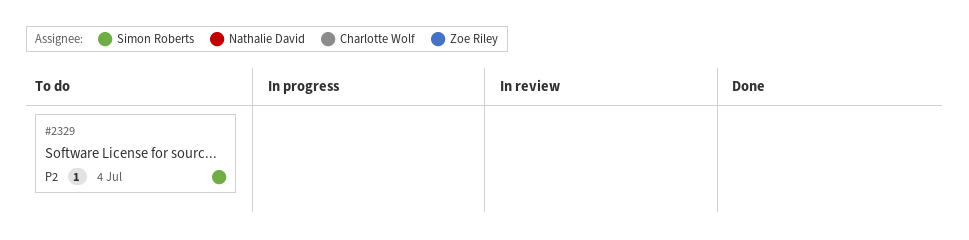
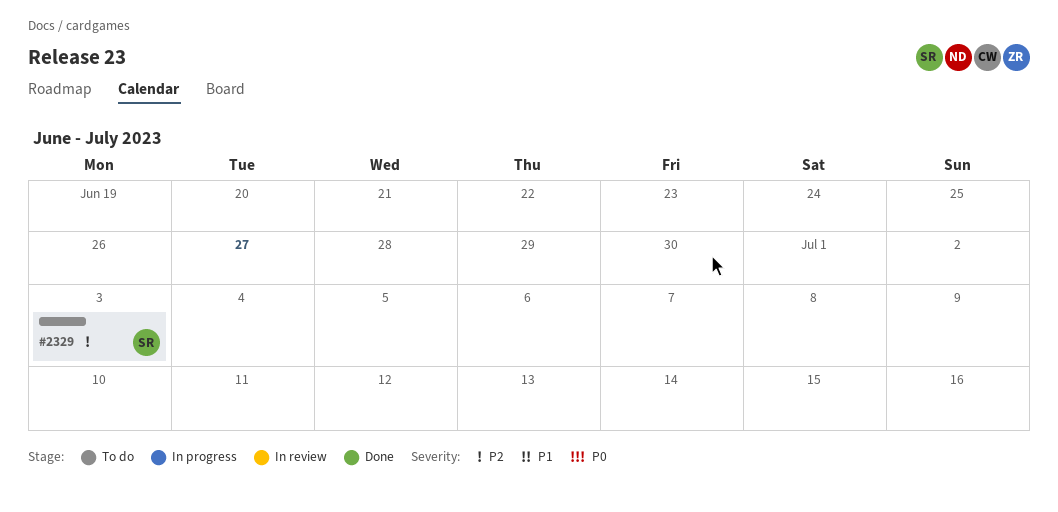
#2329, due: Jul 4 -> Jul 3

